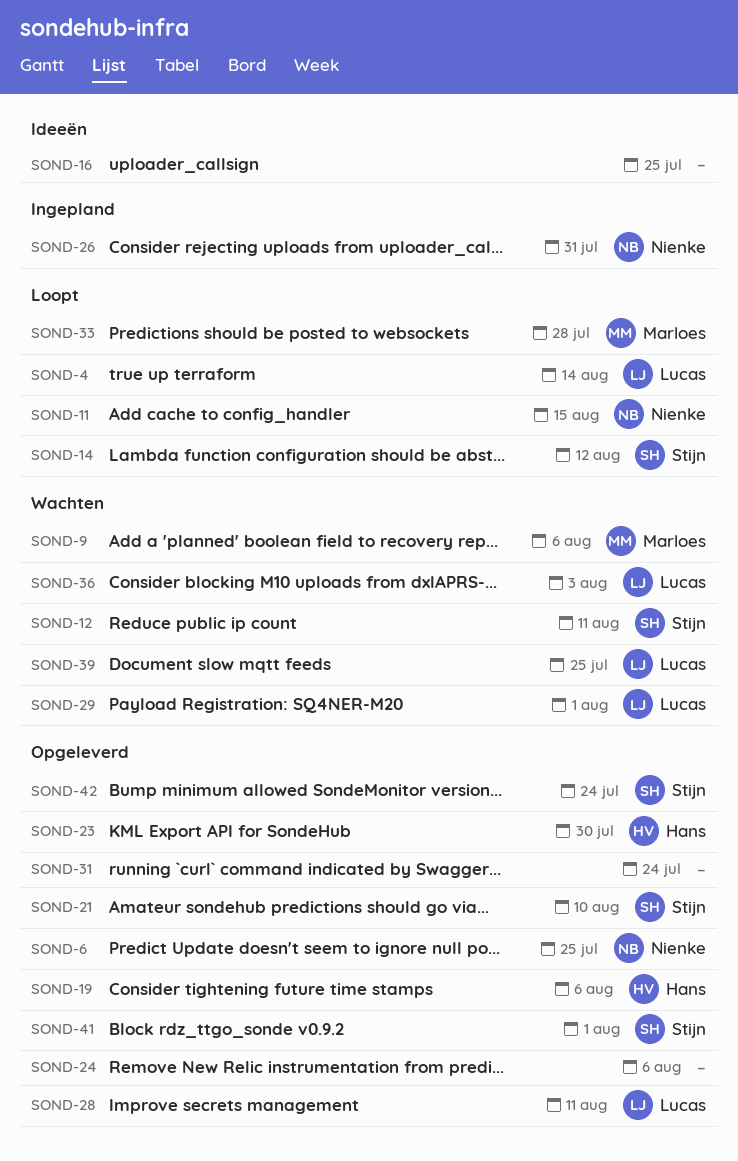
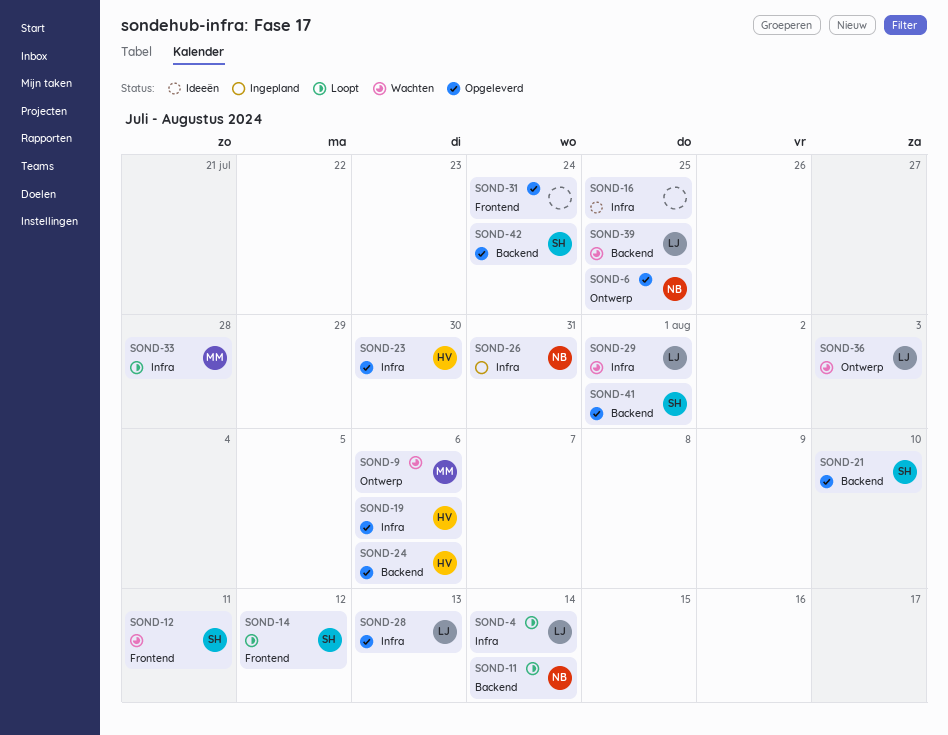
SOND-11, due: Aug 15 -> Aug 14
SOND-24, owner: none -> Hans
SOND-28, due: Aug 11 -> Aug 13

